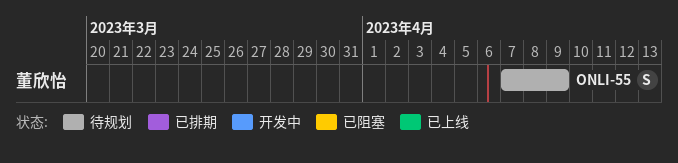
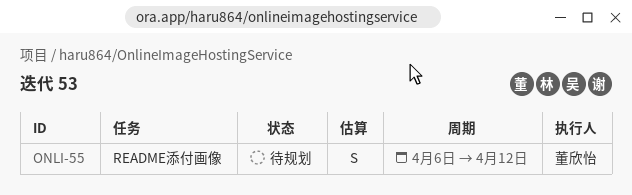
ONLI-55, start: Apr 7 -> Apr 6
ONLI-55, due: Apr 9 -> Apr 12

